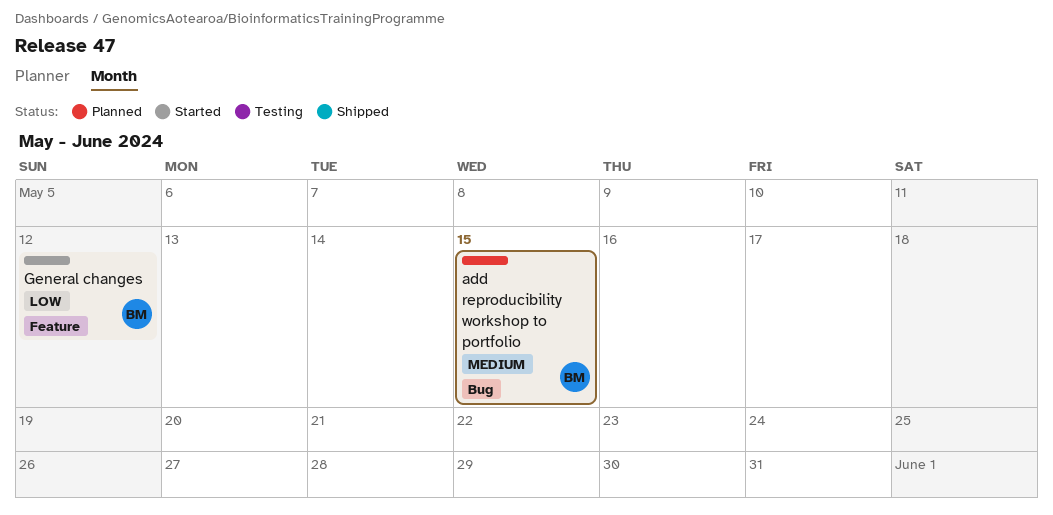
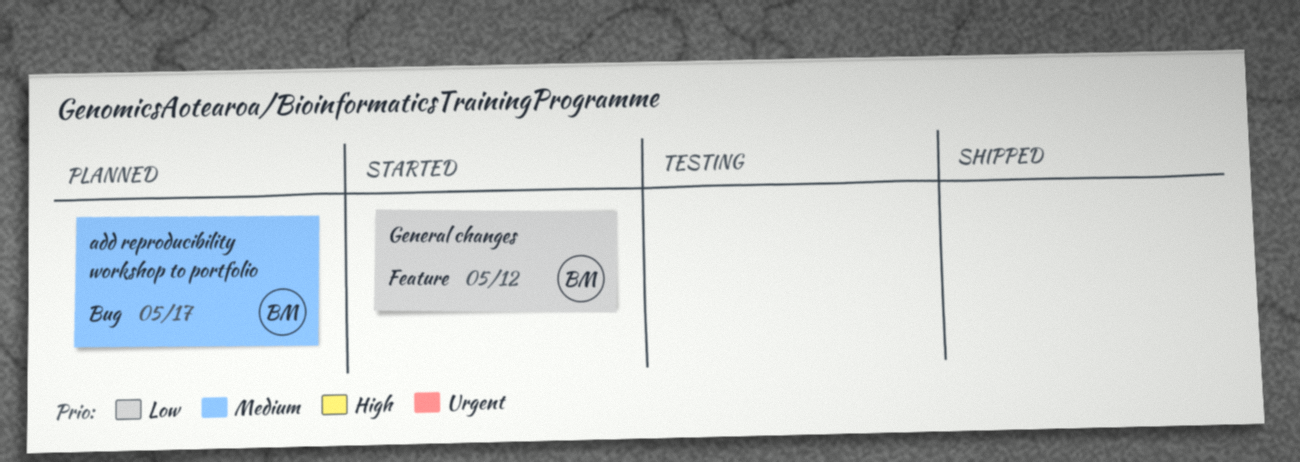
add reproducibility workshop to portfolio, due: May 15 -> May 17

